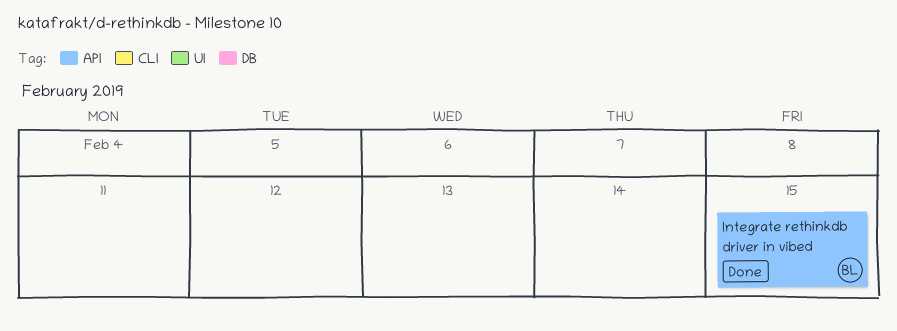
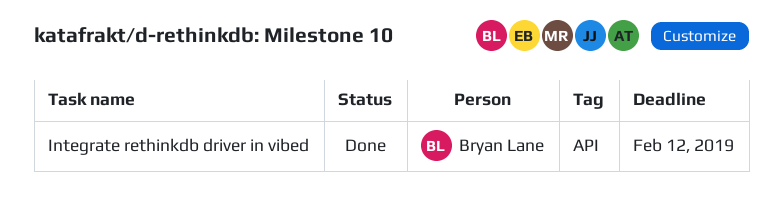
Integrate rethinkdb driver in vibed, due: Feb 15 -> Feb 12

